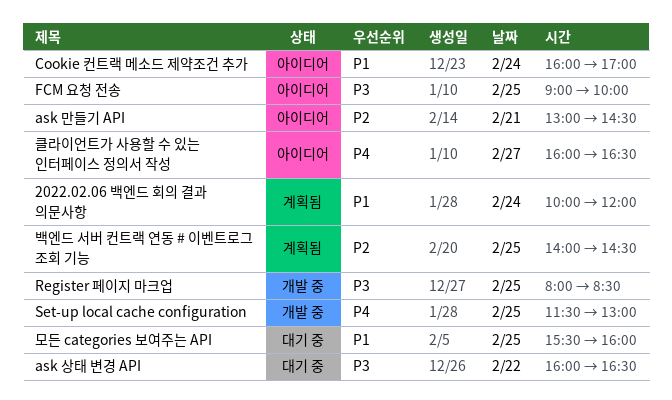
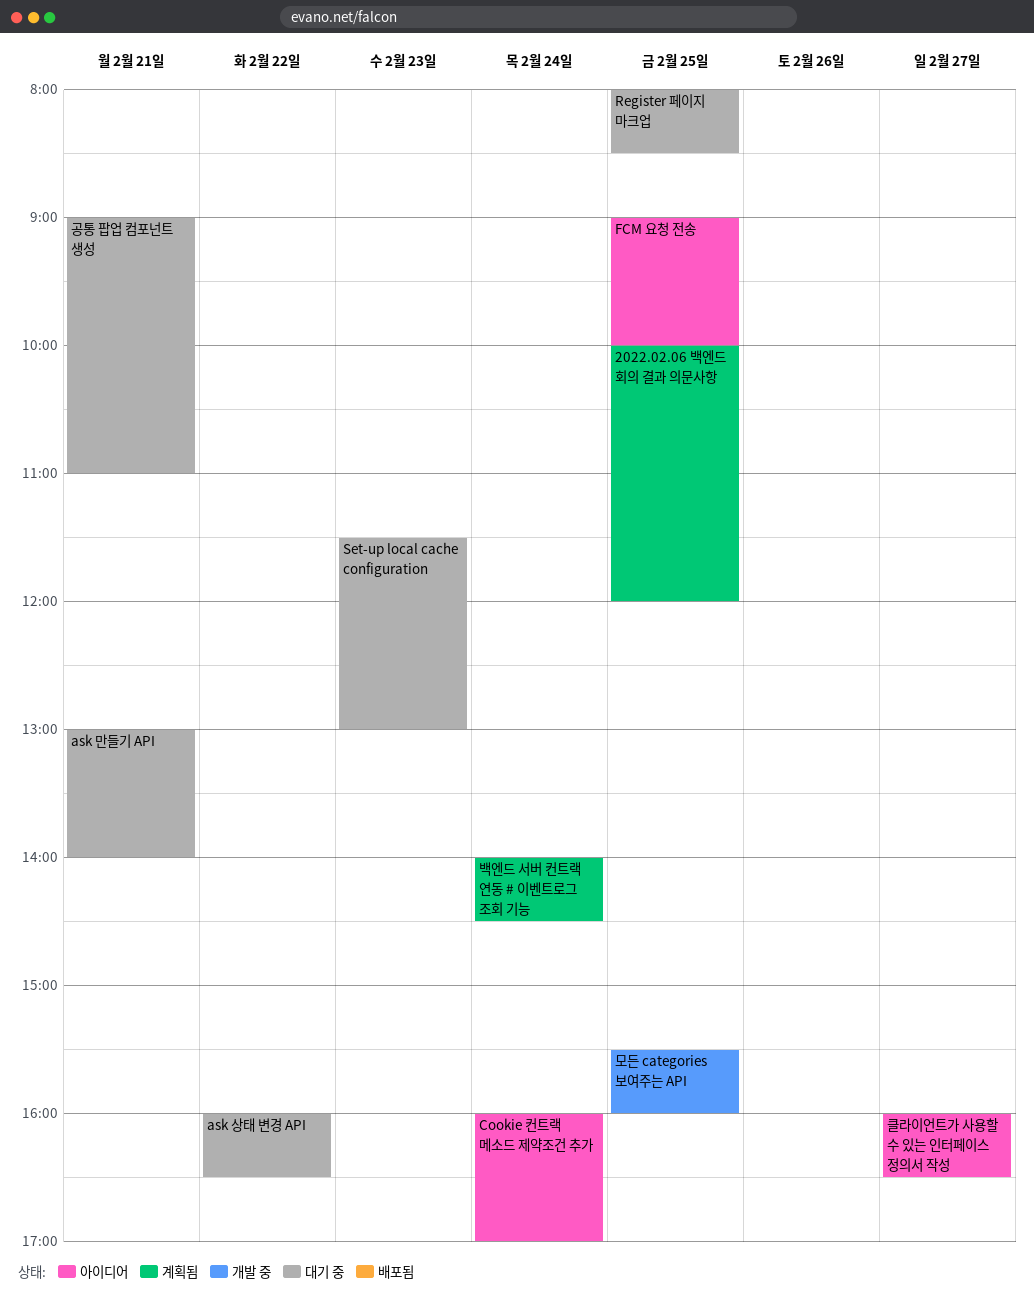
2022.02.06 백엔드 회의 결과 의문사항, day: Feb 24 -> Feb 25
ask 만들기 API, status: 아이디어 -> 대기 중
ask 만들기 API, ends: 14:30 -> 14:00
Register 페이지 마크업, status: 개발 중 -> 대기 중
Set-up local cache configuration, status: 개발 중 -> 대기 중
Set-up local cache configuration, day: Feb 25 -> Feb 23
공통 팝업 컴포넌트 생성: none -> present
모든 categories 보여주는 API, status: 대기 중 -> 개발 중
백엔드 서버 컨트랙 연동 # 이벤트로그 조회 기능, day: Feb 25 -> Feb 24

